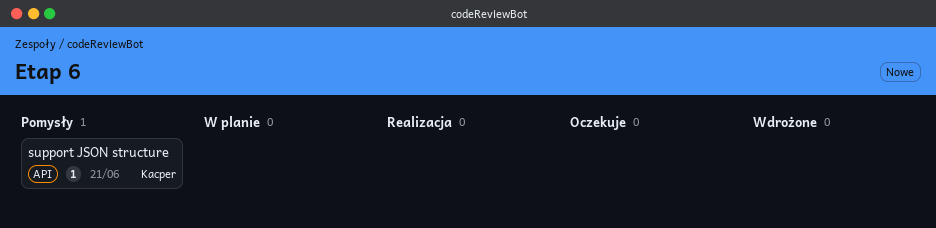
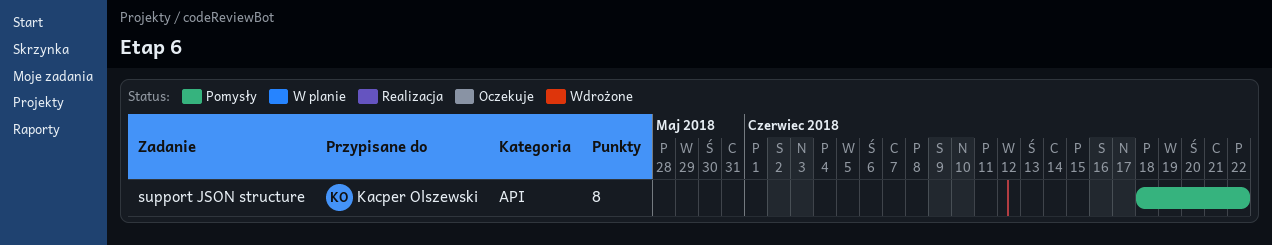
support JSON structure, estimate: 1 -> 8
support JSON structure, due: Jun 21 -> Jun 22

